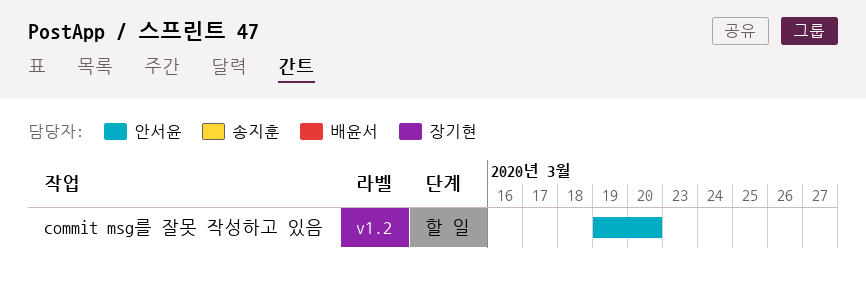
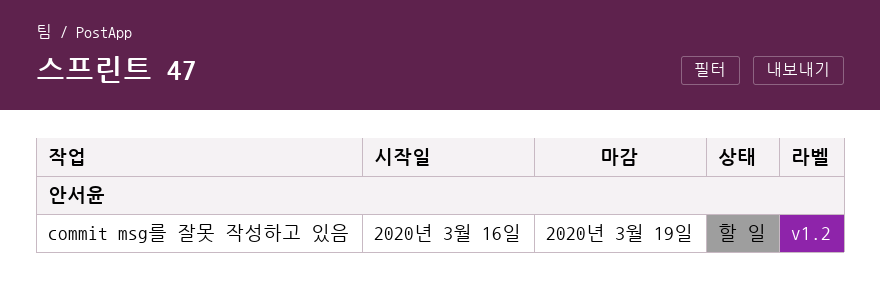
commit msg를 잘못 작성하고 있음, start: Mar 19 -> Mar 16
commit msg를 잘못 작성하고 있음, due: Mar 20 -> Mar 19

